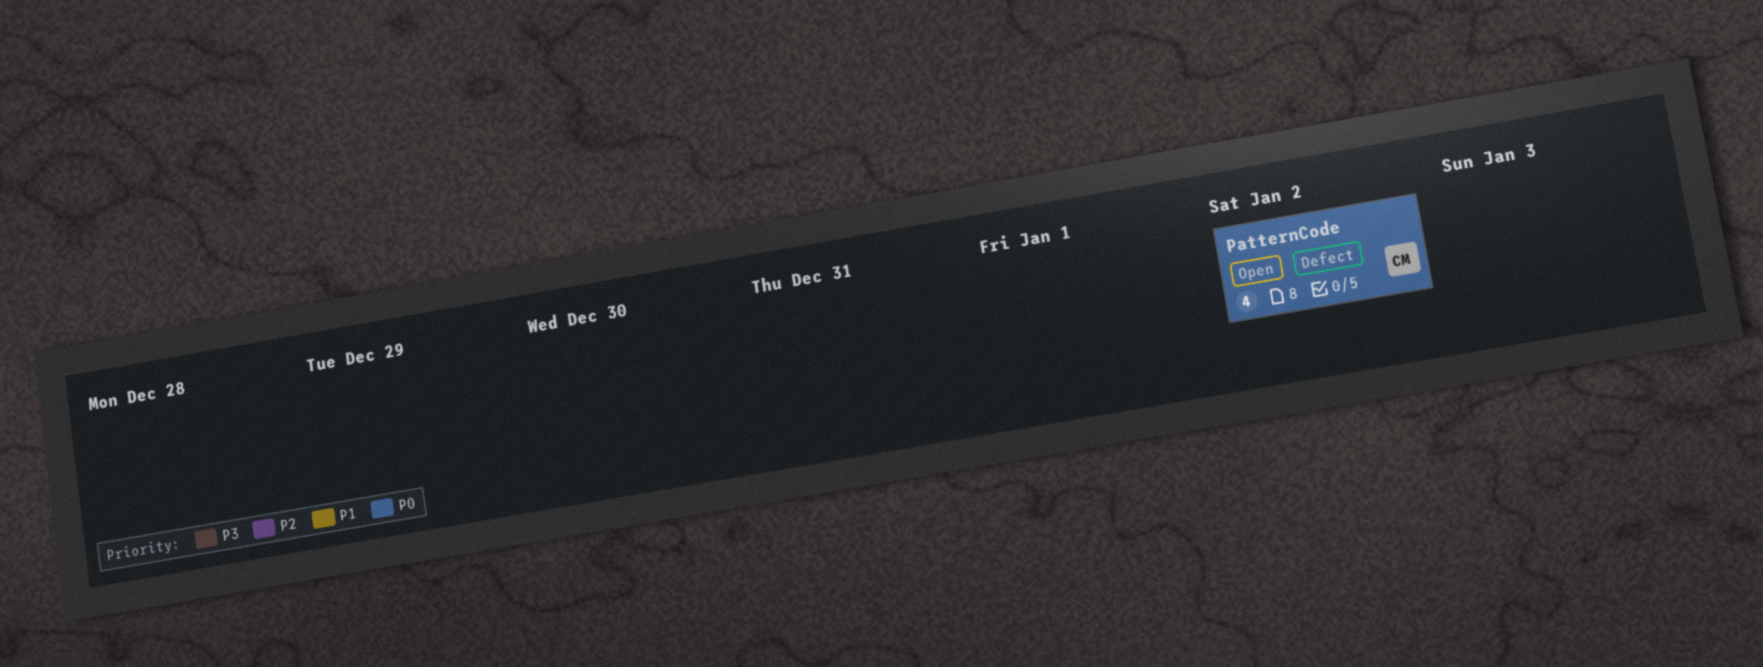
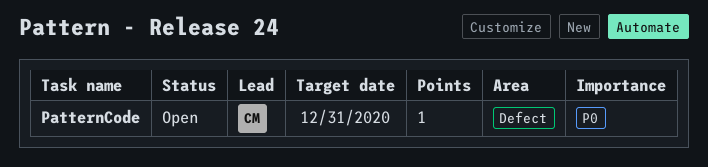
PatternCode, estimate: 4 -> 1
PatternCode, due: Jan 2 -> Dec 31

